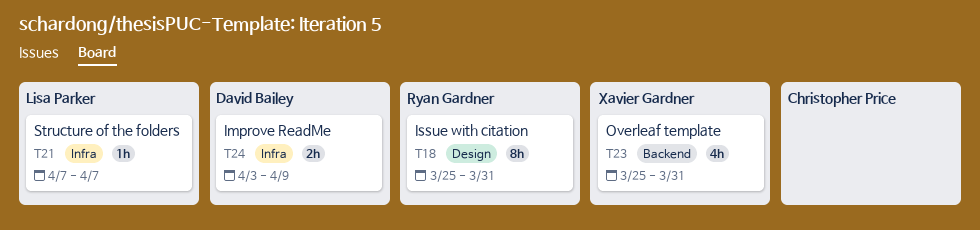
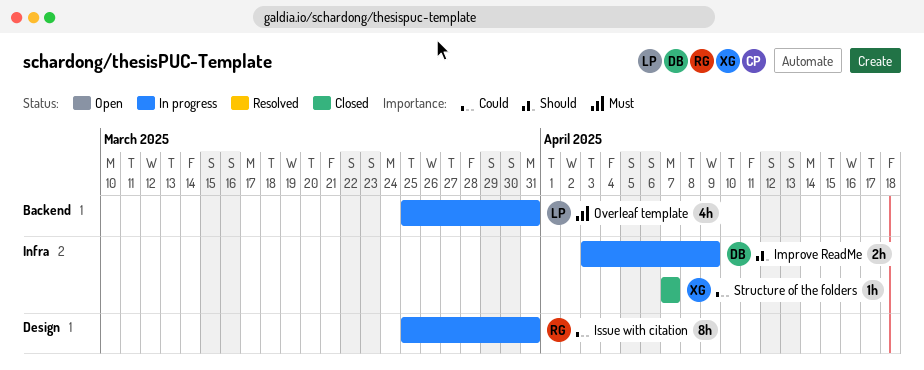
Overleaf template, owner: Xavier Gardner -> Lisa Parker
Structure of the folders, owner: Lisa Parker -> Xavier Gardner

